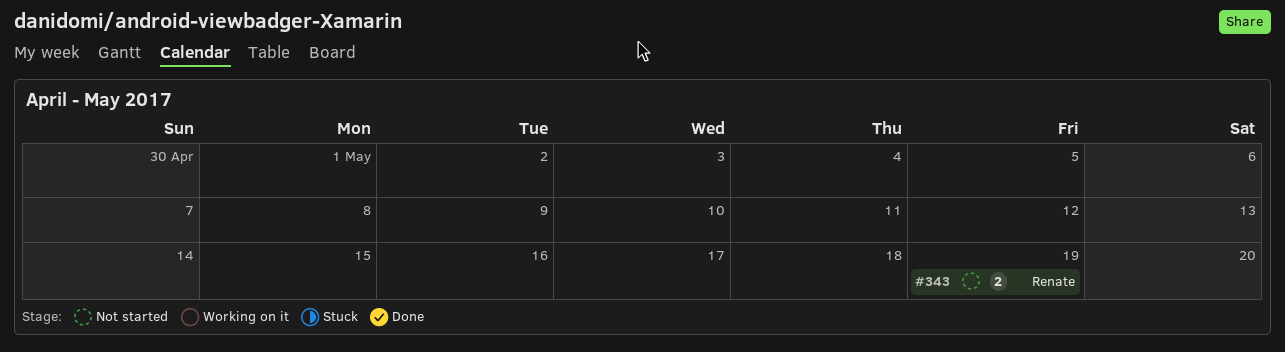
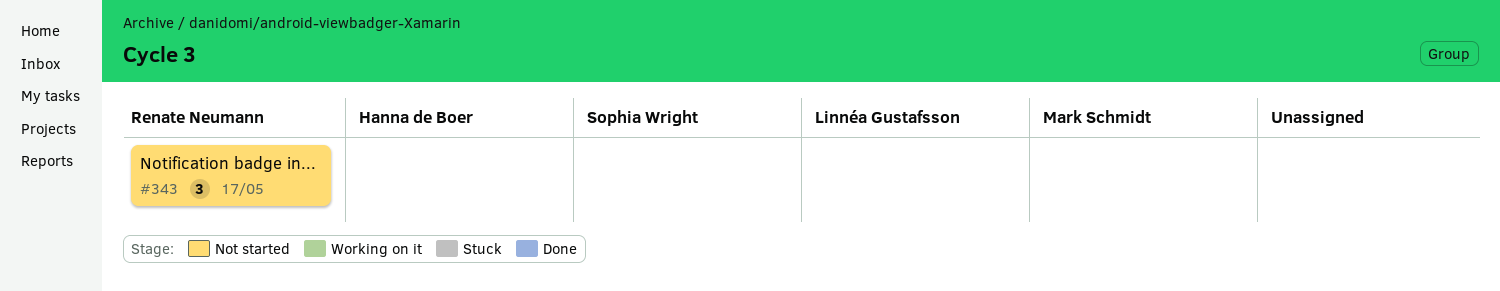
#343, estimate: 2 -> 3
#343, due: May 19 -> May 17

